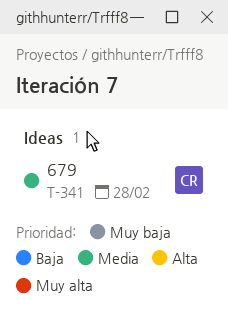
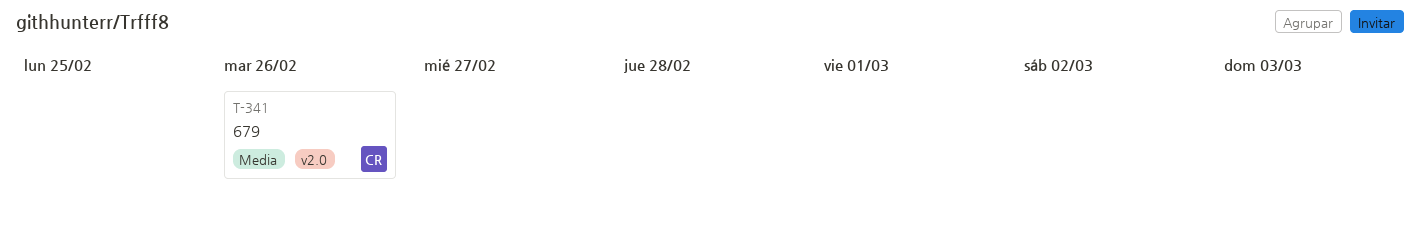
T-341, due: Feb 28 -> Feb 26

